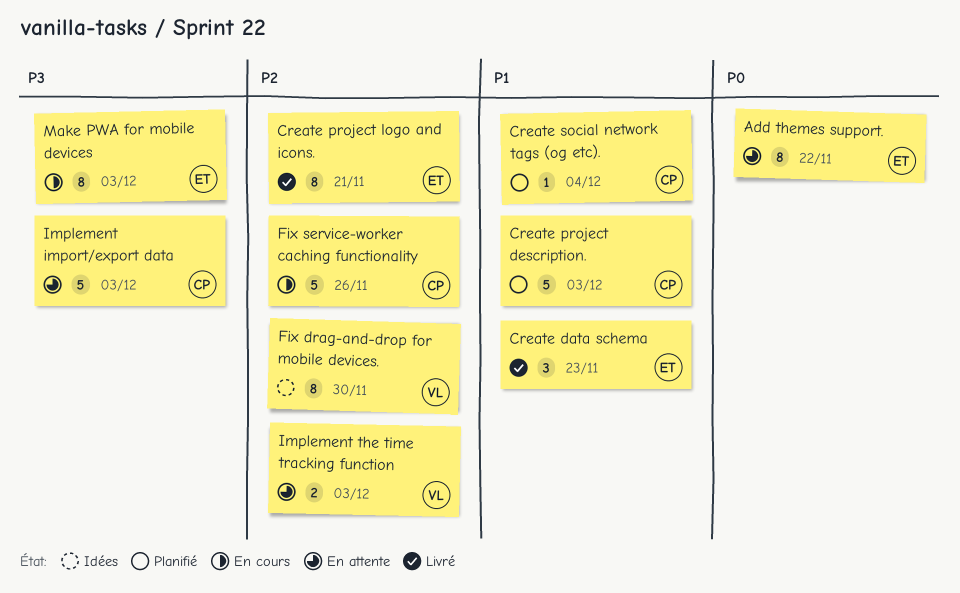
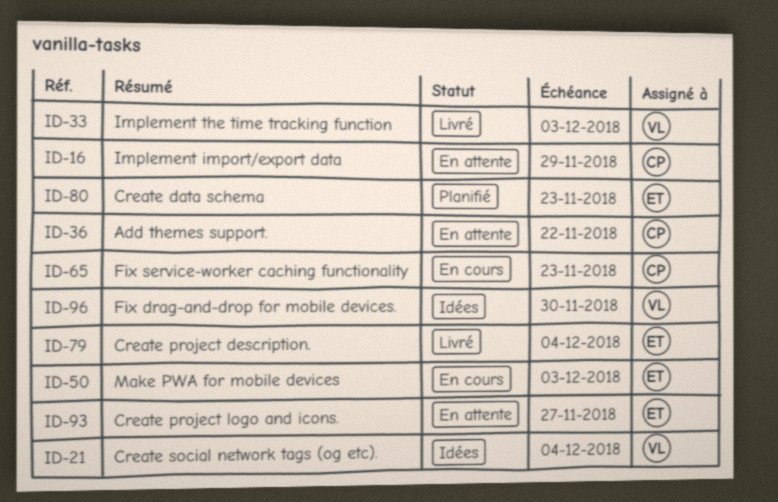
Add themes support., owner: ET -> CP
Create data schema, status: Livré -> Planifié
Create project description., status: Planifié -> Livré
Create project description., owner: CP -> ET
Create project description., due: Dec 3 -> Dec 4
Create project logo and icons., status: Livré -> En attente
Create project logo and icons., due: Nov 21 -> Nov 27
Create social network tags (og etc)., status: Planifié -> Idées
Create social network tags (og etc)., owner: CP -> VL
Fix service-worker caching functionality, due: Nov 26 -> Nov 23
Implement import/export data, due: Dec 3 -> Nov 29
Implement the time tracking function, status: En attente -> Livré

